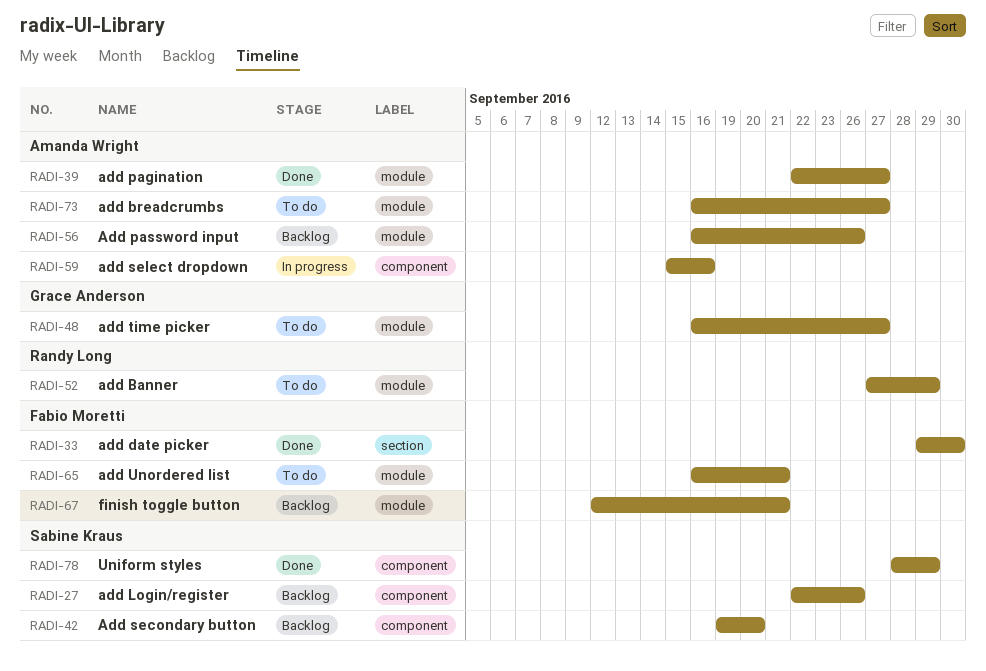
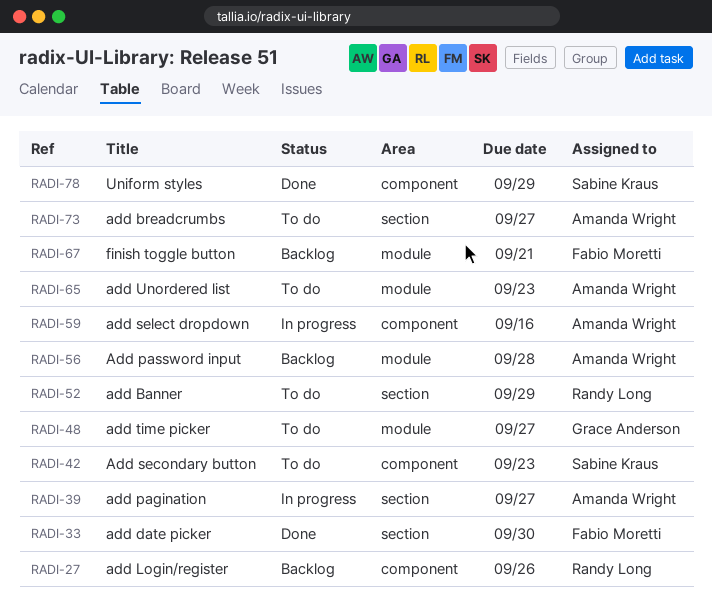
RADI-27, owner: Sabine Kraus -> Randy Long
RADI-39, status: Done -> In progress
RADI-39, label: module -> section
RADI-42, status: Backlog -> To do
RADI-42, due: Sep 20 -> Sep 23
RADI-52, label: module -> section
RADI-56, due: Sep 26 -> Sep 28
RADI-65, owner: Fabio Moretti -> Amanda Wright
RADI-65, due: Sep 21 -> Sep 23
RADI-73, label: module -> section

